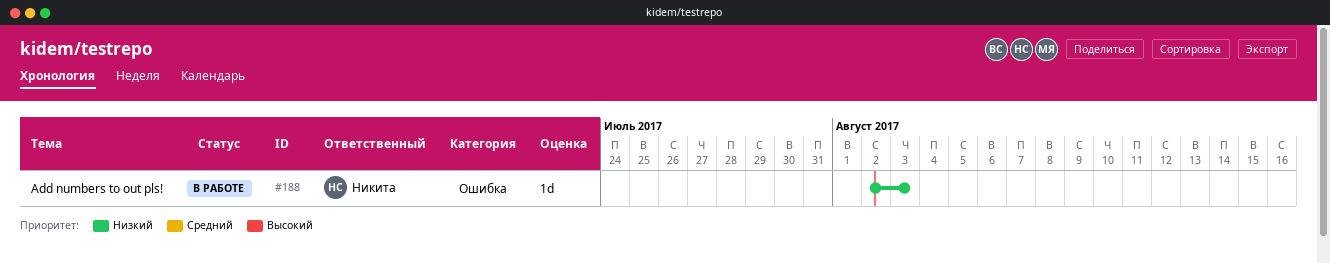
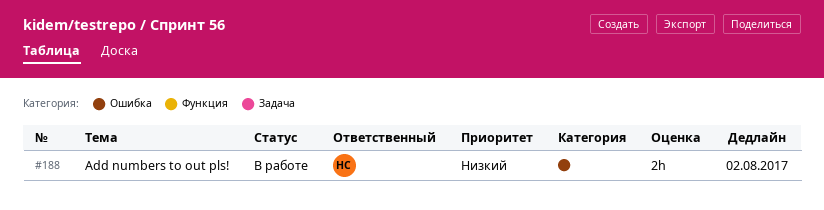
#188, estimate: 1d -> 2h
#188, due: Aug 3 -> Aug 2

